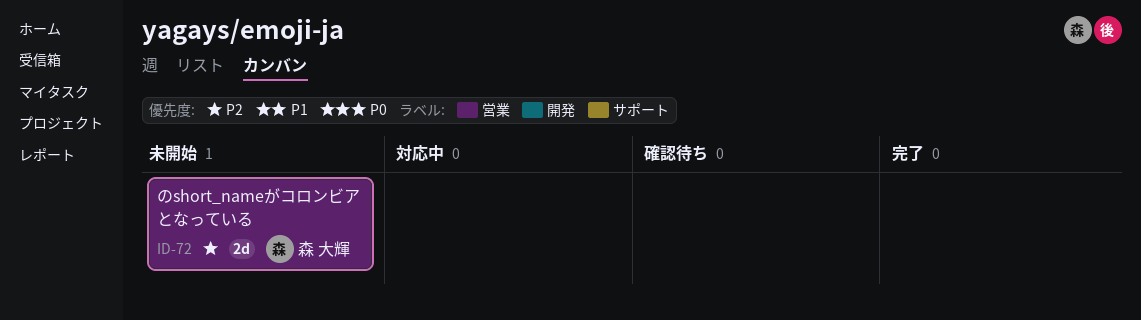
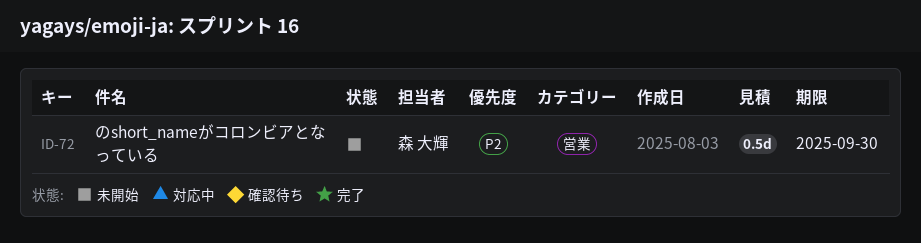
ID-72, estimate: 2d -> 0.5d

